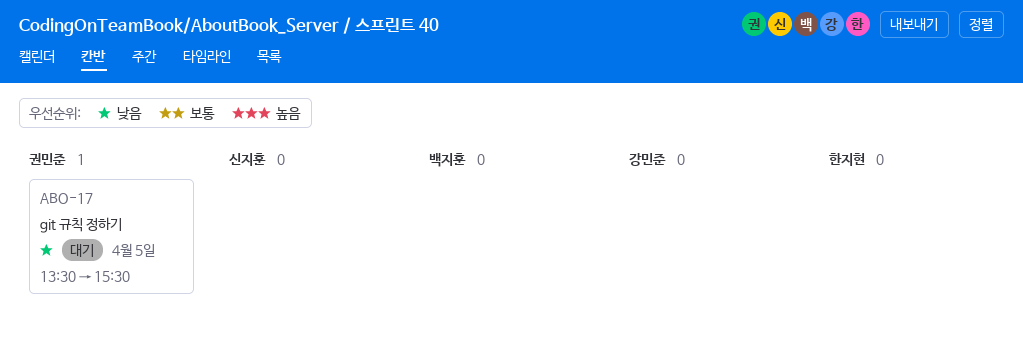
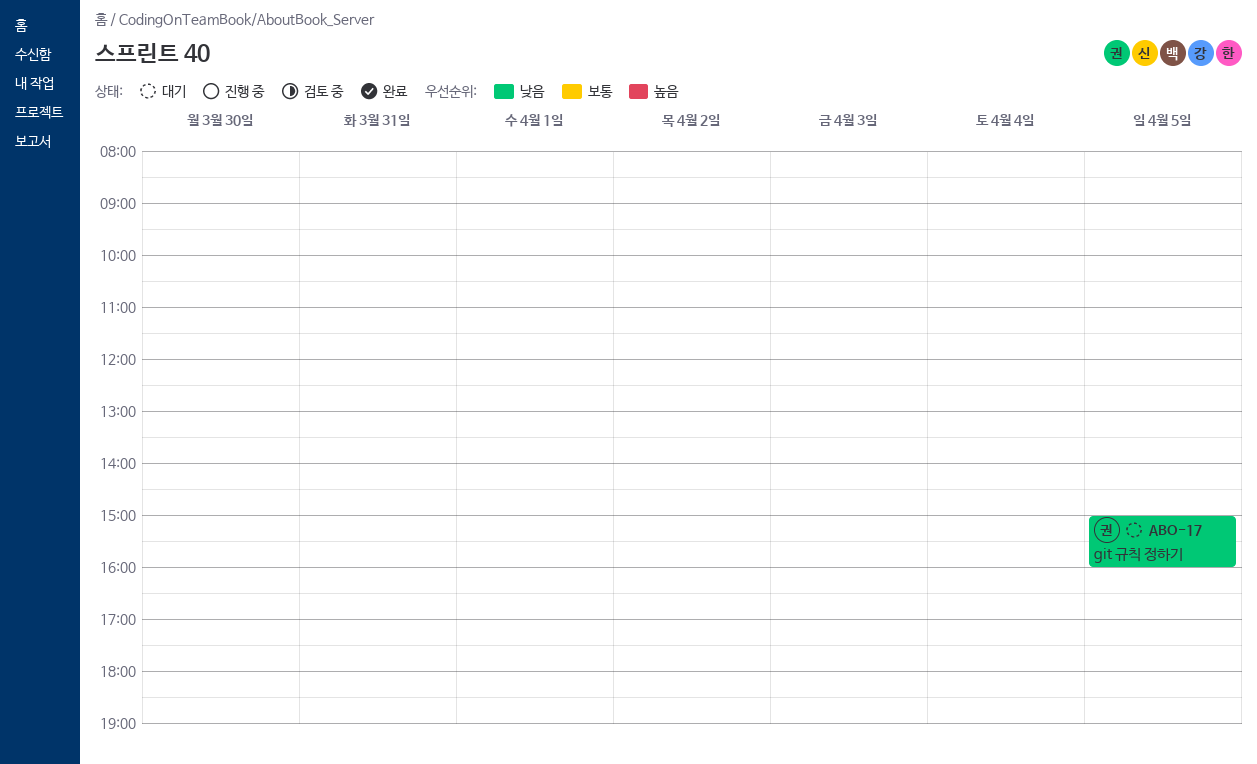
ABO-17, begins: 13:30 -> 15:00
ABO-17, ends: 15:30 -> 16:00

